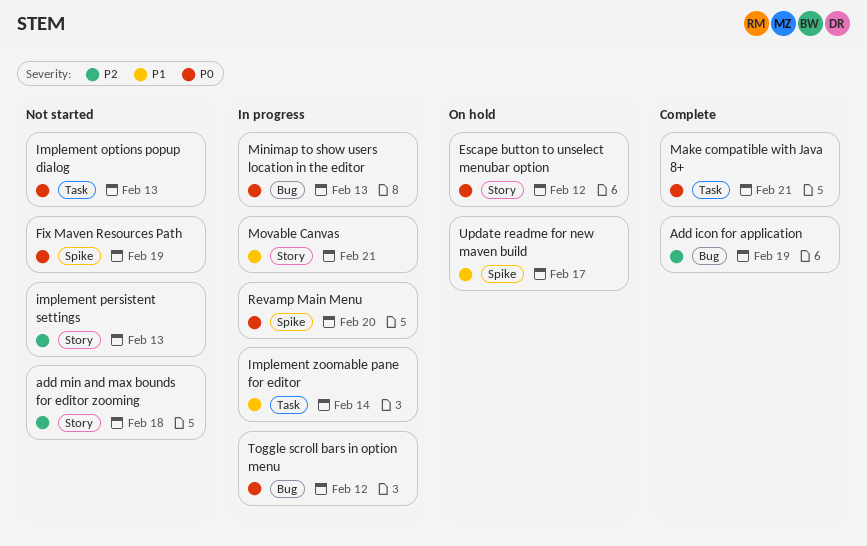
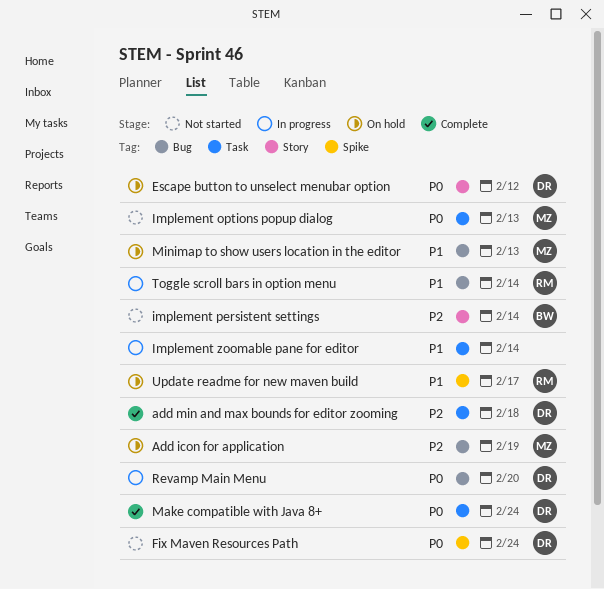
Add icon for application, status: Complete -> On hold
add min and max bounds for editor zooming, status: Not started -> Complete
add min and max bounds for editor zooming, label: Story -> Task
Fix Maven Resources Path, due: Feb 19 -> Feb 24
implement persistent settings, due: Feb 13 -> Feb 14
Make compatible with Java 8+, due: Feb 21 -> Feb 24
Minimap to show users location in the editor, status: In progress -> On hold
Minimap to show users location in the editor, priority: P0 -> P1
Movable Canvas: present -> none
Revamp Main Menu, label: Spike -> Bug
Toggle scroll bars in option menu, priority: P0 -> P1
Toggle scroll bars in option menu, due: Feb 12 -> Feb 14

